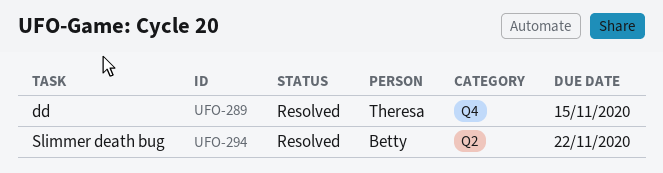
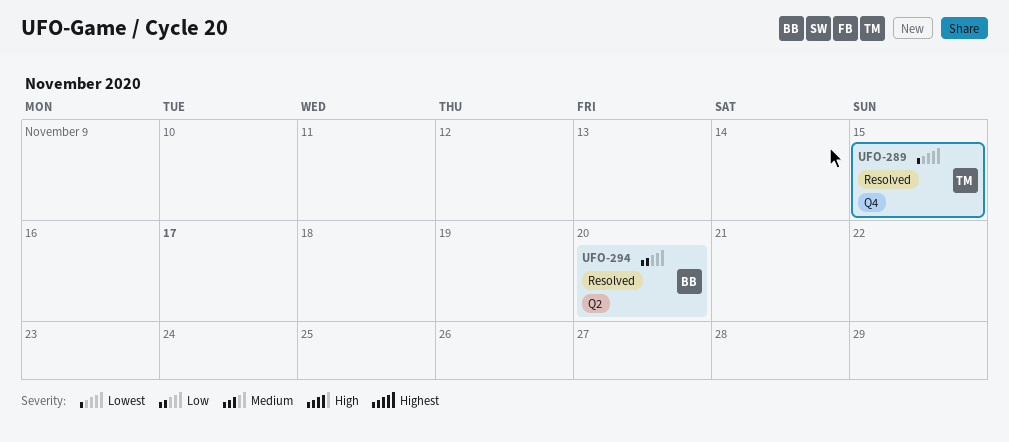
UFO-294, due: Nov 22 -> Nov 20

